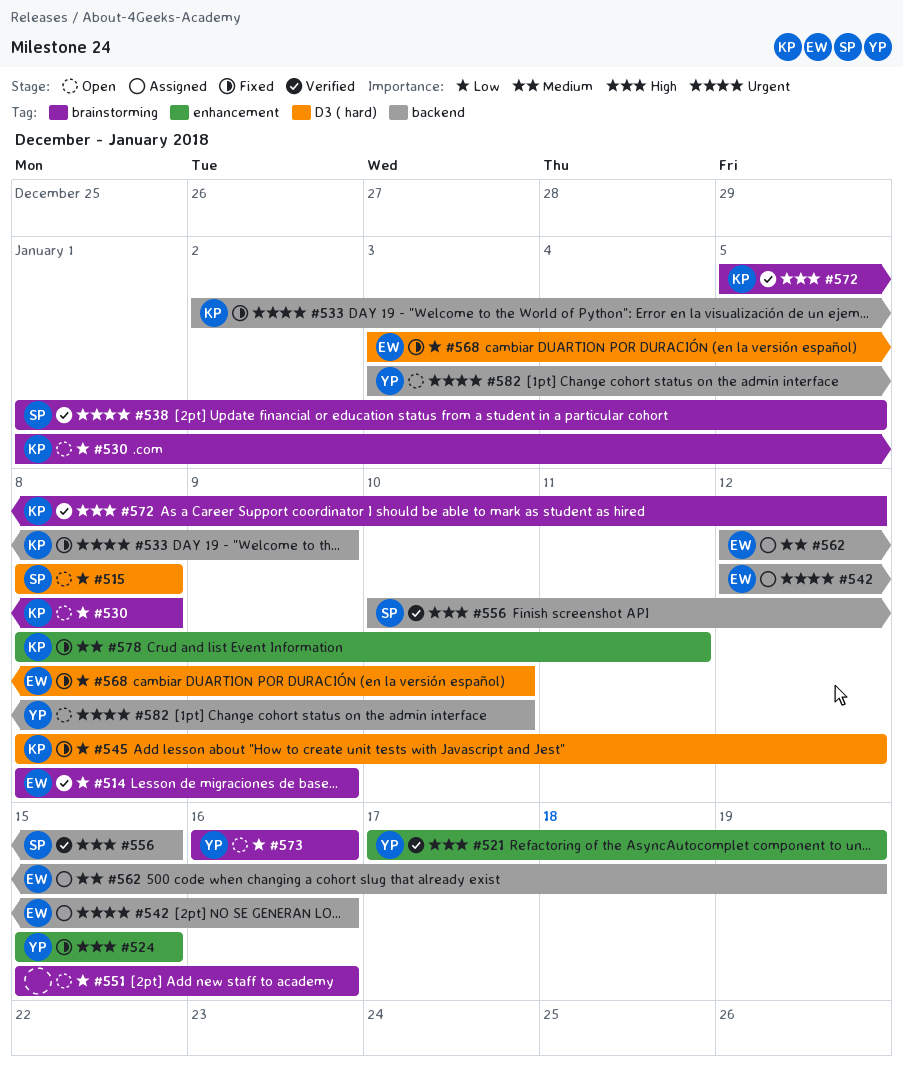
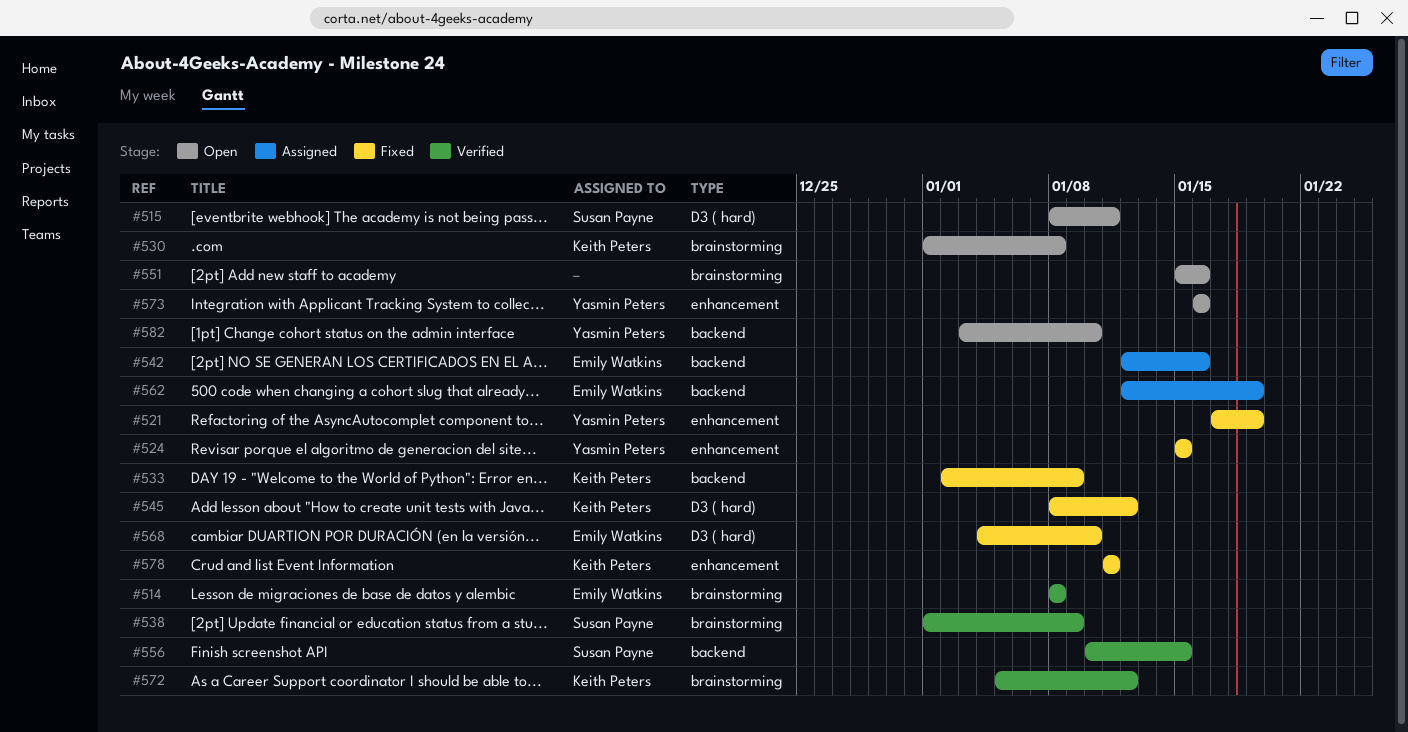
#514, due: Jan 9 -> Jan 8
#515, due: Jan 8 -> Jan 11
#521, status: Verified -> Fixed
#538, due: Jan 5 -> Jan 9
#568, start: Jan 3 -> Jan 4
#573, label: brainstorming -> enhancement
#578, start: Jan 8 -> Jan 11

